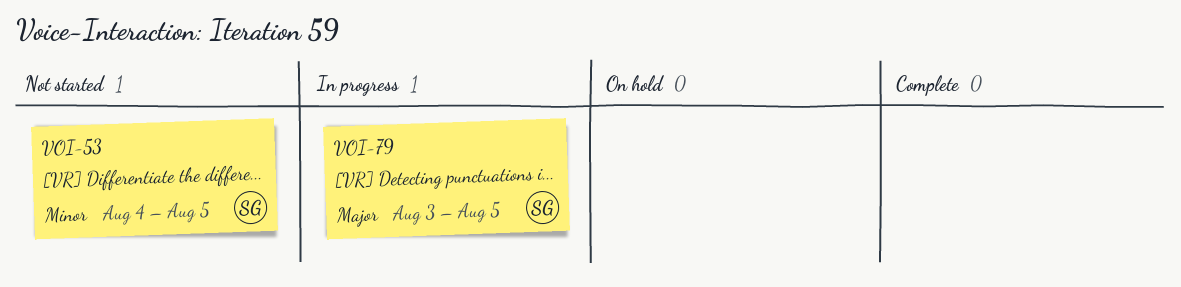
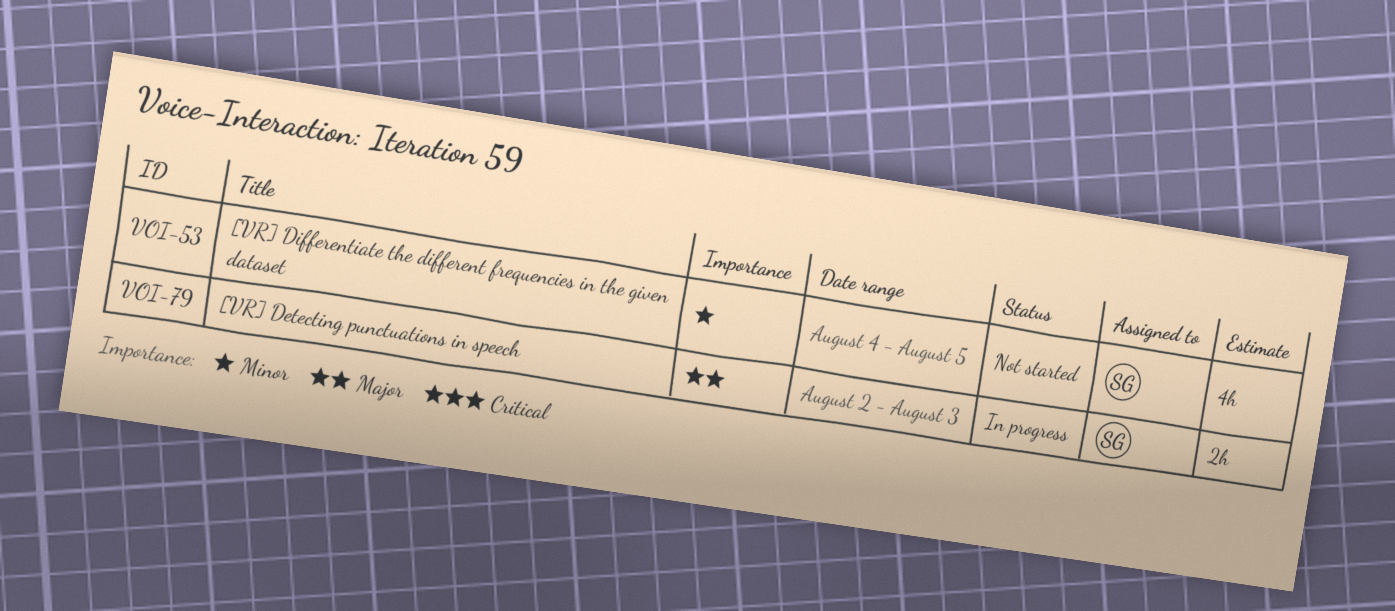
VOI-79, start: Aug 3 -> Aug 2
VOI-79, due: Aug 5 -> Aug 3

